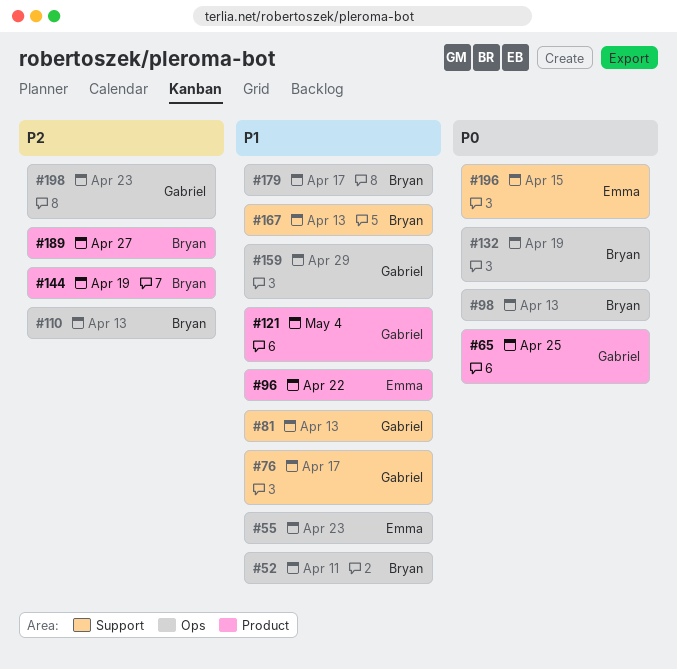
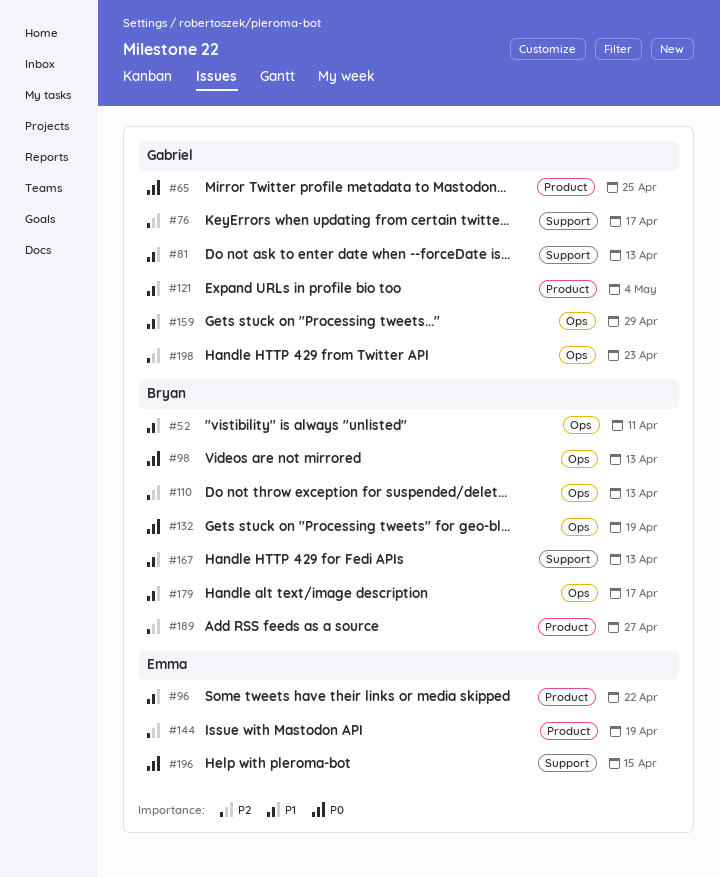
#55: present -> none
#76, priority: P1 -> P2
#144, owner: Bryan -> Emma

